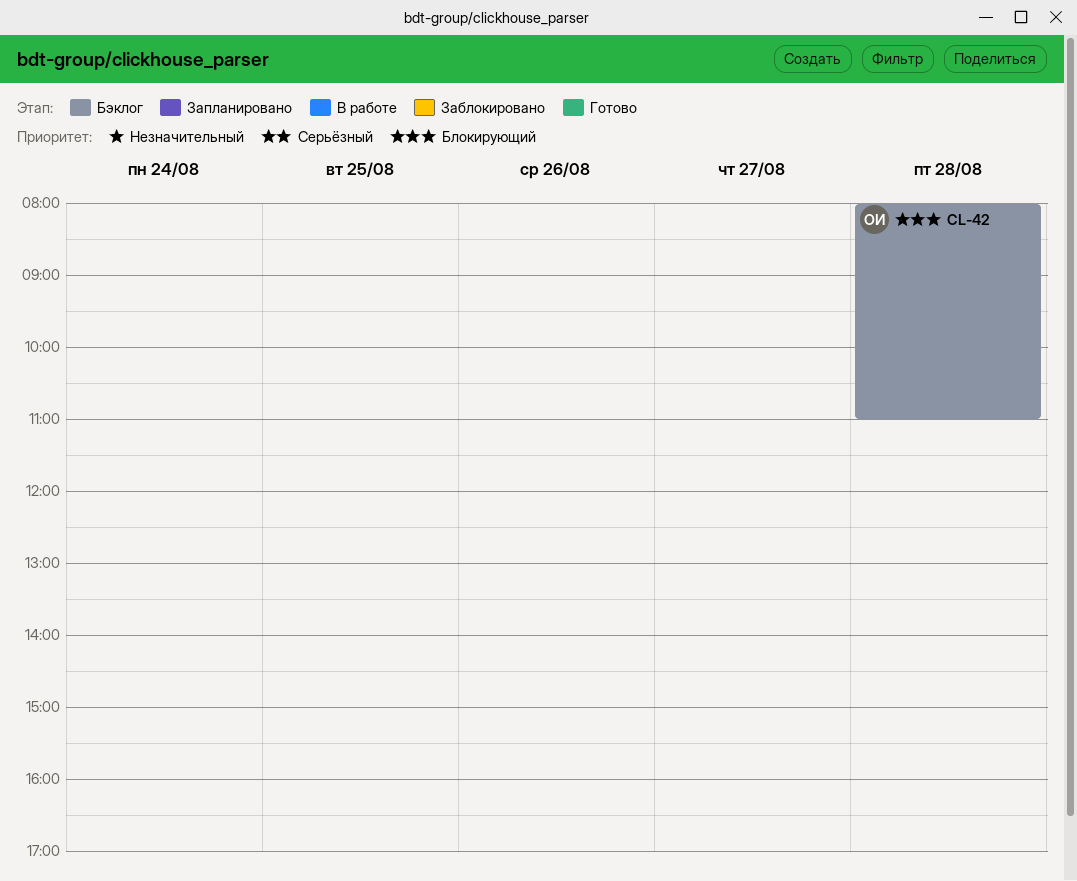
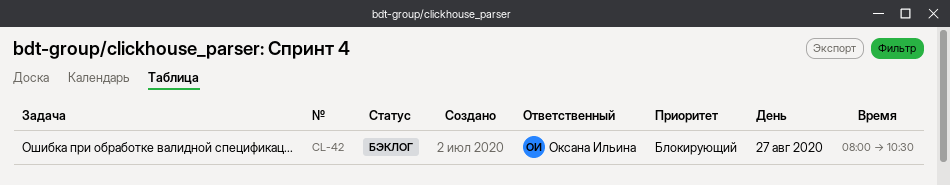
CL-42, day: Aug 28 -> Aug 27
CL-42, ends: 11:00 -> 10:30

